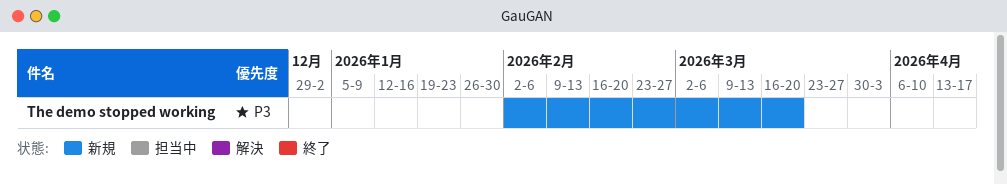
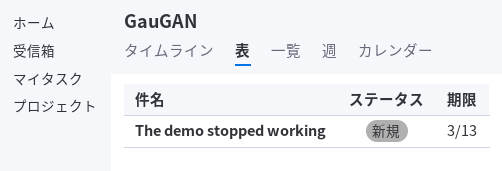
The demo stopped working, due: Mar 20 -> Mar 13

